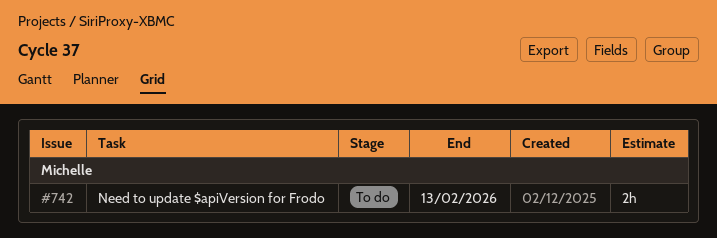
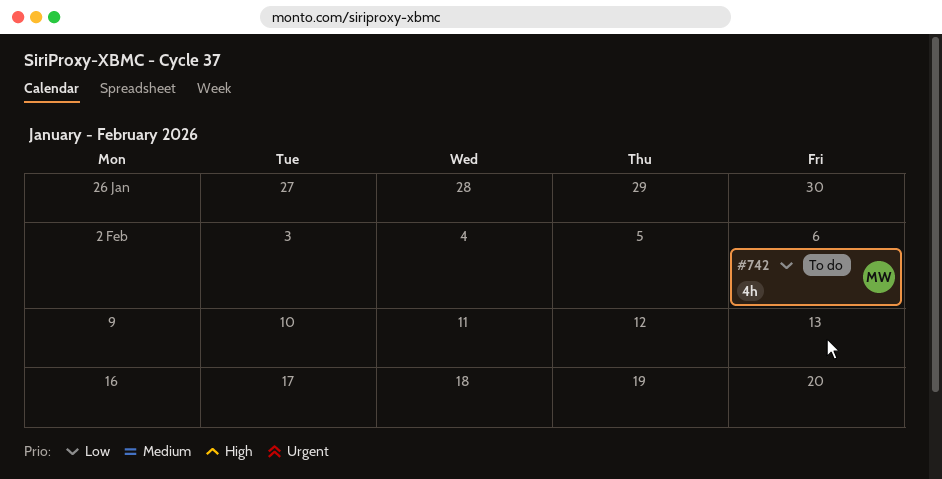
#742, estimate: 2h -> 4h
#742, due: Feb 13 -> Feb 6

